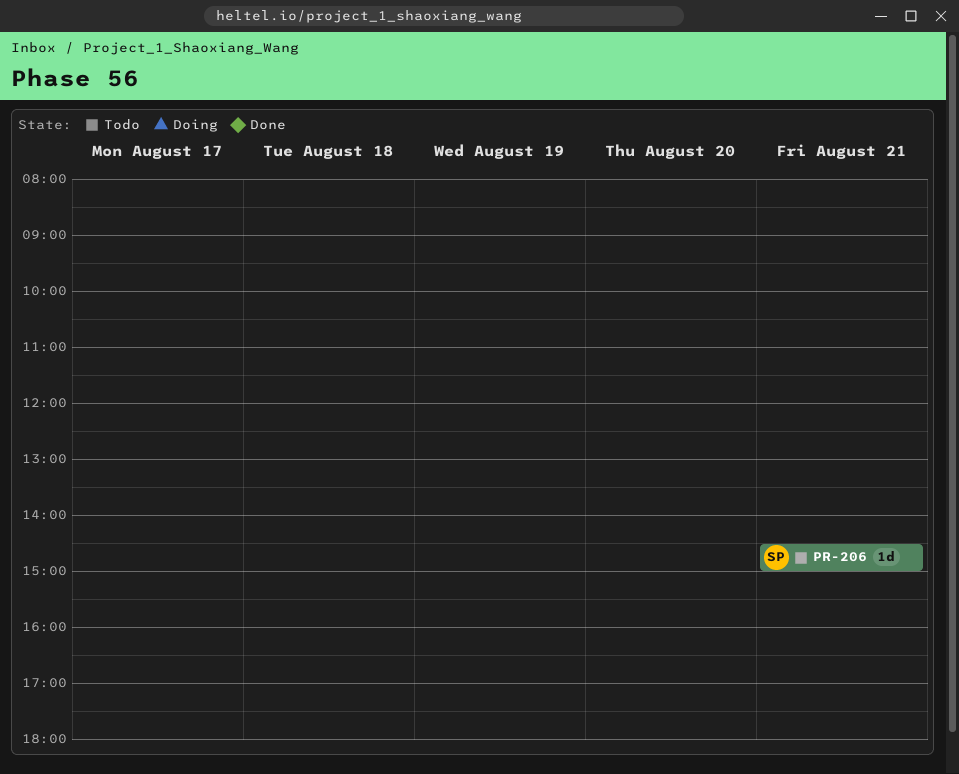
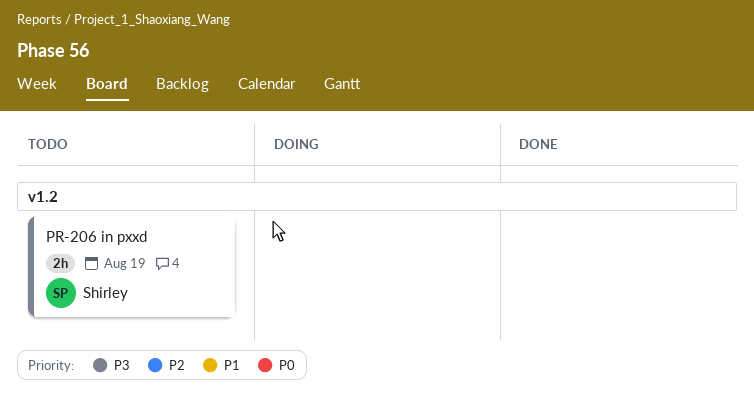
PR-206, estimate: 1d -> 2h
PR-206, day: Aug 21 -> Aug 19

